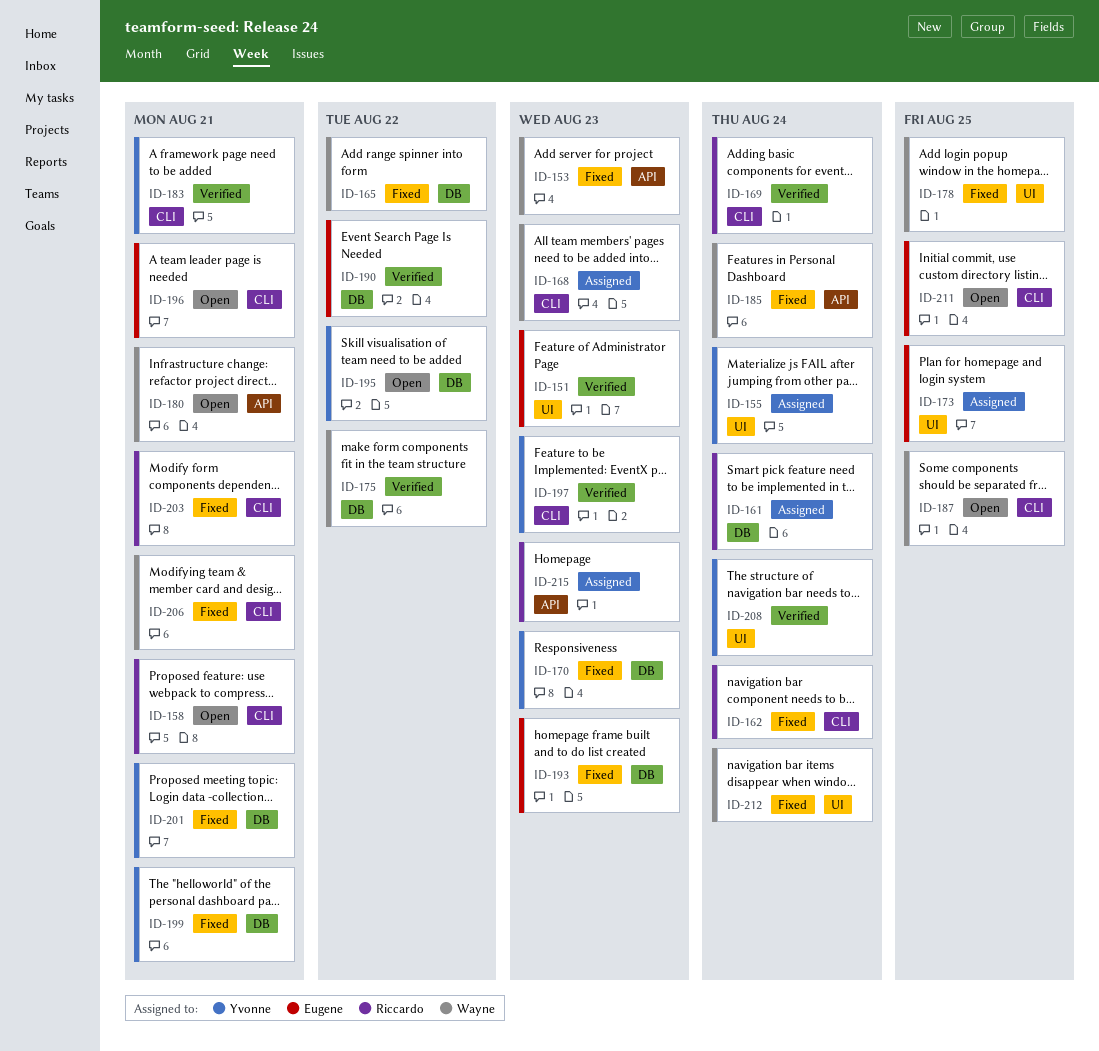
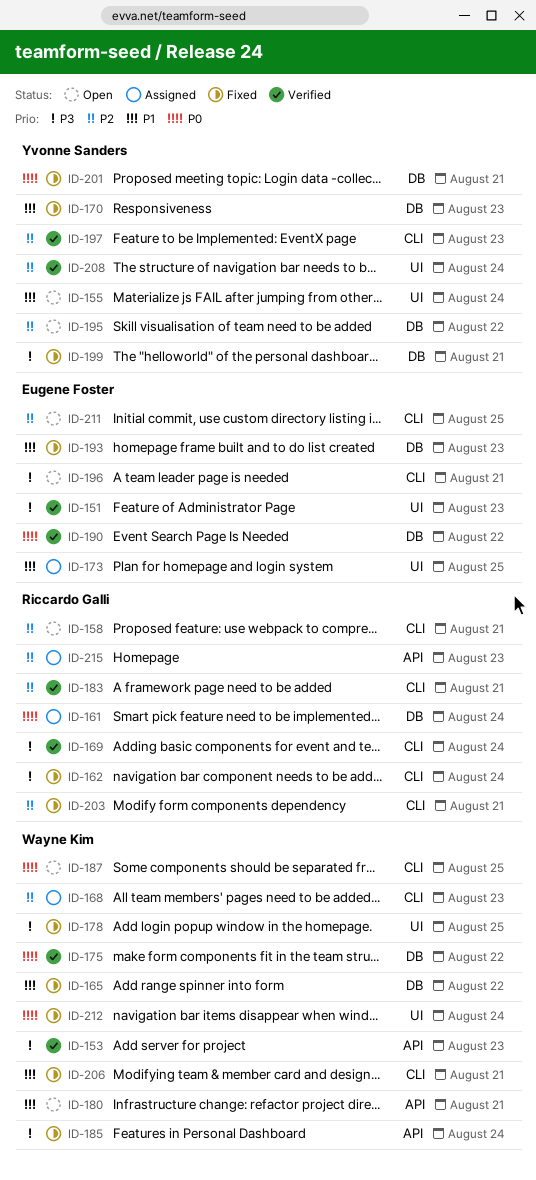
ID-153, status: Fixed -> Verified
ID-155, status: Assigned -> Open
ID-183, owner: Yvonne Sanders -> Riccardo Galli

